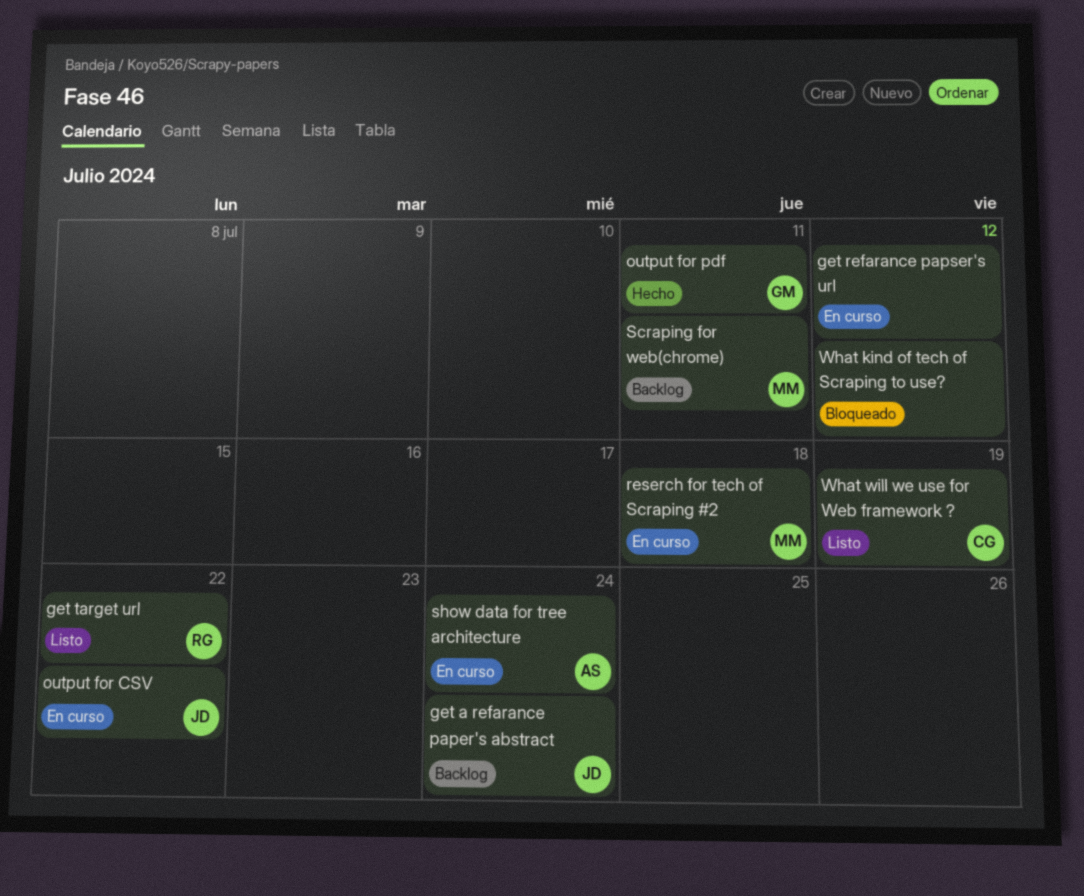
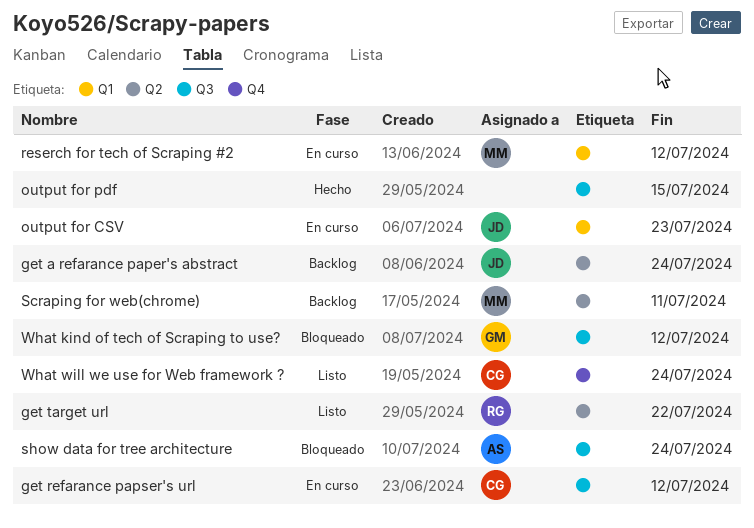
get refarance papser's url, owner: none -> CG
output for CSV, due: Jul 22 -> Jul 23
output for pdf, owner: GM -> none
output for pdf, due: Jul 11 -> Jul 15
reserch for tech of Scraping #2, due: Jul 18 -> Jul 12
show data for tree architecture, status: En curso -> Bloqueado
What kind of tech of Scraping to use?, owner: none -> GM
What will we use for Web framework ?, due: Jul 19 -> Jul 24

